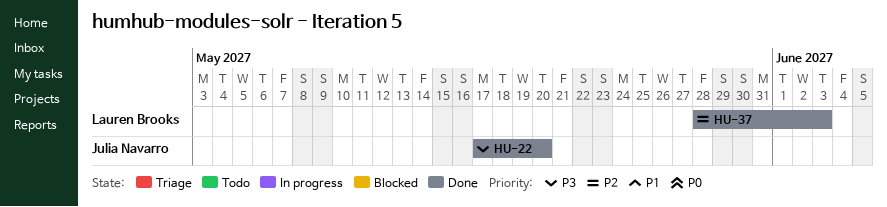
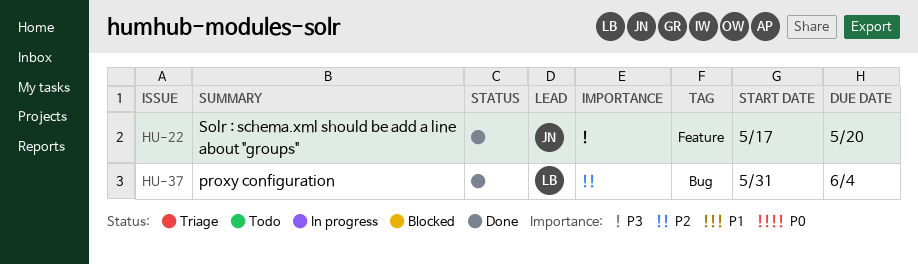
HU-37, start: May 28 -> May 31
HU-37, due: Jun 3 -> Jun 4

